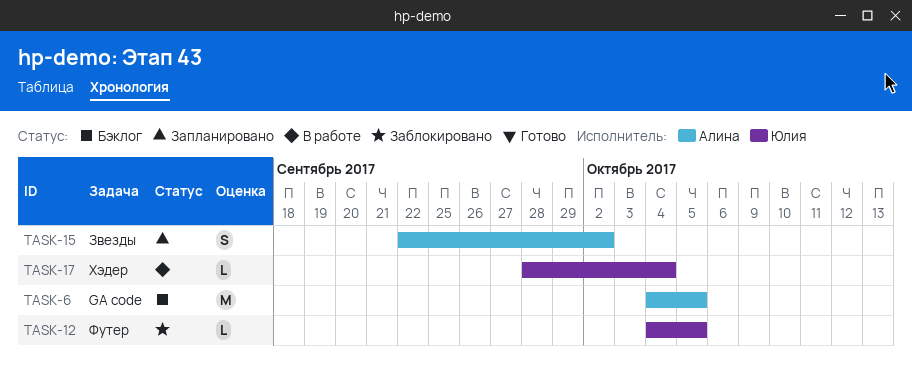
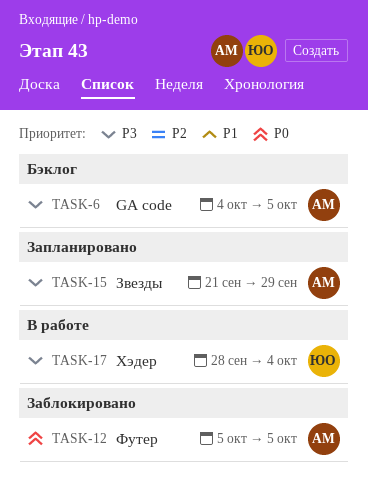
TASK-12, owner: Юлия -> Алина
TASK-12, start: Oct 4 -> Oct 5
TASK-15, start: Sep 22 -> Sep 21
TASK-15, due: Oct 2 -> Sep 29

